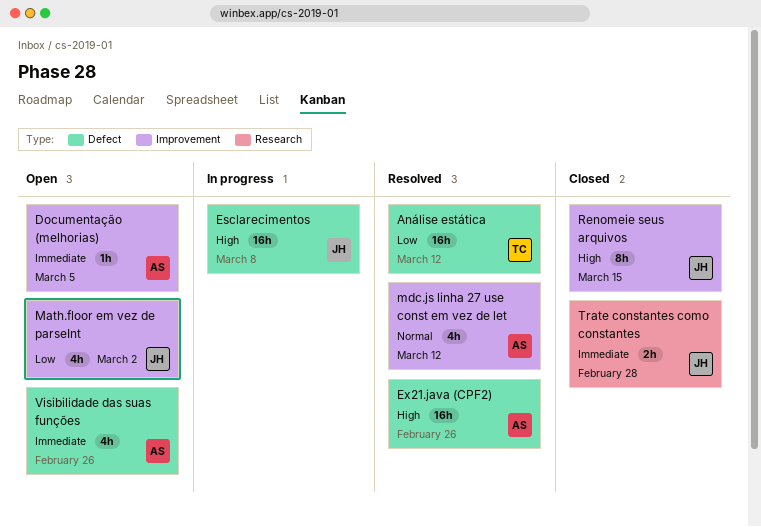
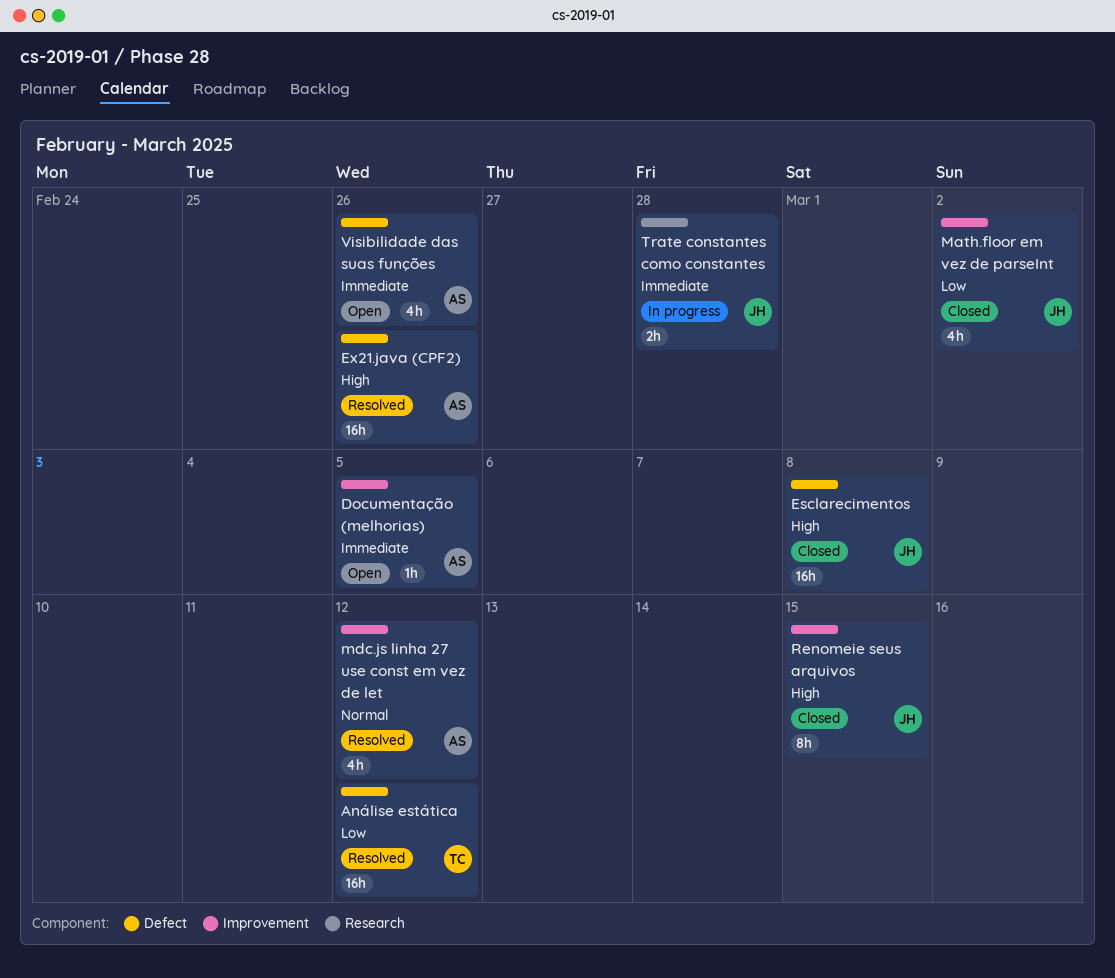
Esclarecimentos, status: In progress -> Closed
Math.floor em vez de parseInt, status: Open -> Closed
Trate constantes como constantes, status: Closed -> In progress

